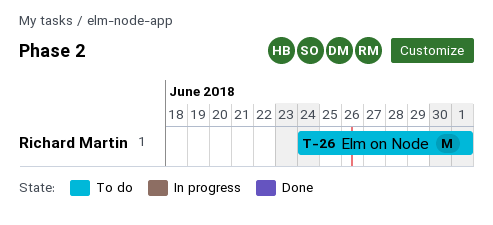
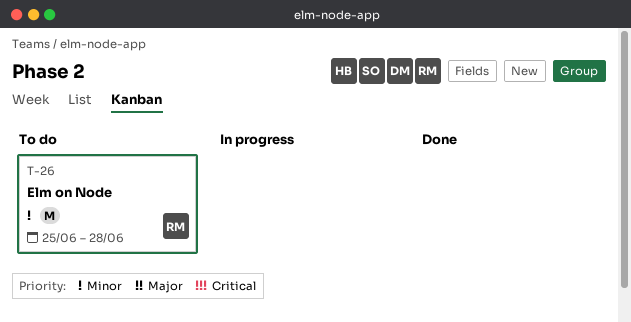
T-26, start: Jun 24 -> Jun 25
T-26, due: Jul 1 -> Jun 28

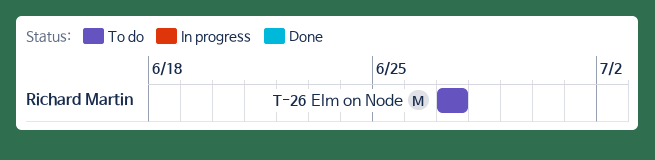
T-26, start: Jun 25 -> Jun 27
T-26, due: Jun 28 -> Jun 27

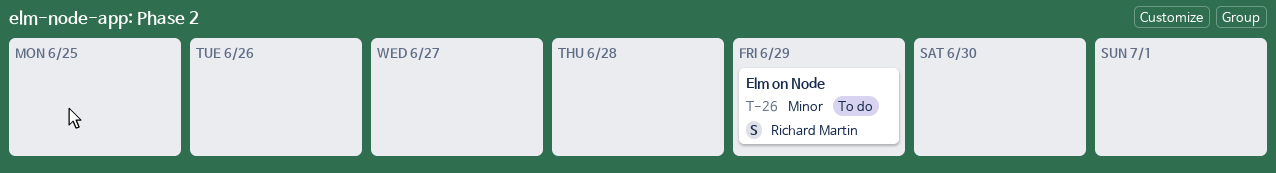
T-26, estimate: M -> S
T-26, due: Jun 27 -> Jun 29

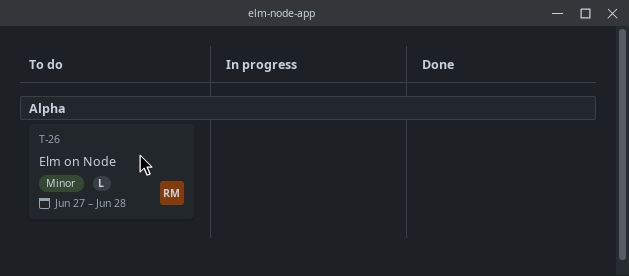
T-26, estimate: S -> L
T-26, due: Jun 29 -> Jun 28

